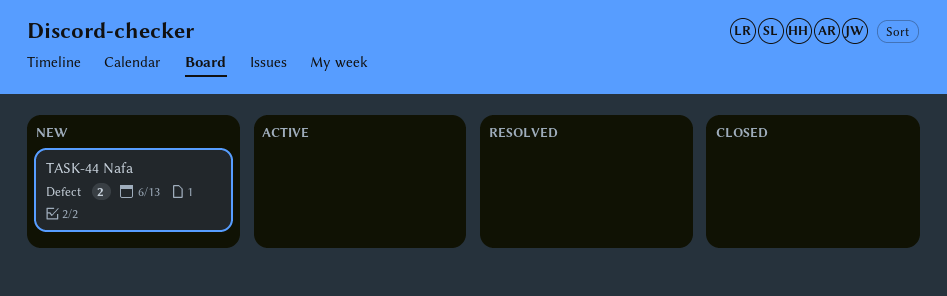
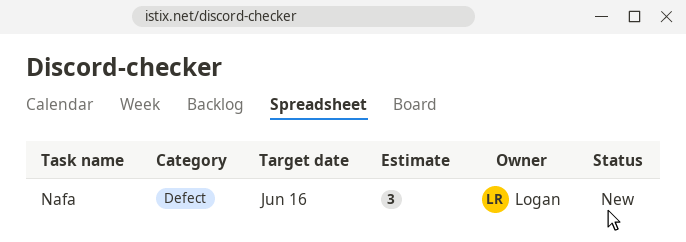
Nafa, estimate: 2 -> 3
Nafa, due: Jun 13 -> Jun 16

